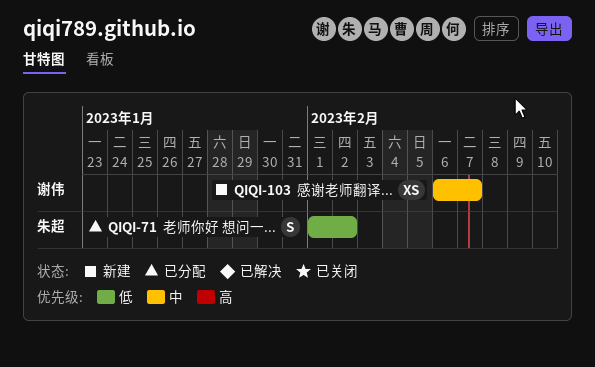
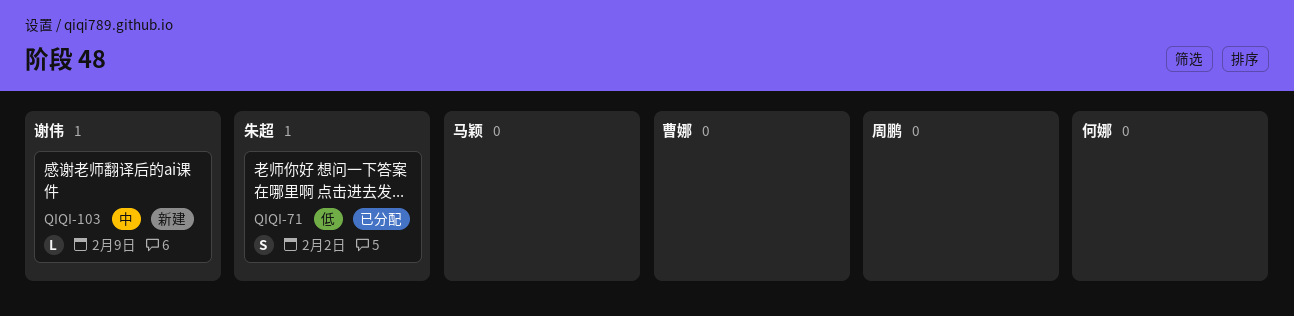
QIQI-103, estimate: XS -> L
QIQI-103, due: Feb 7 -> Feb 9

